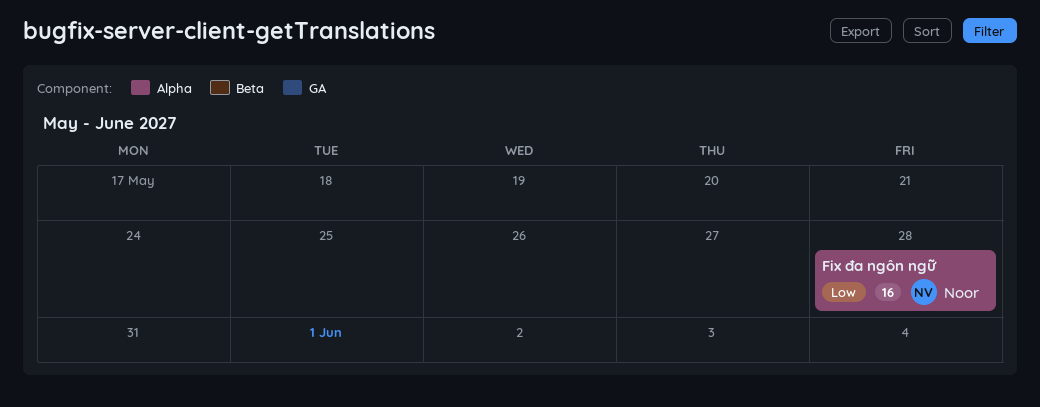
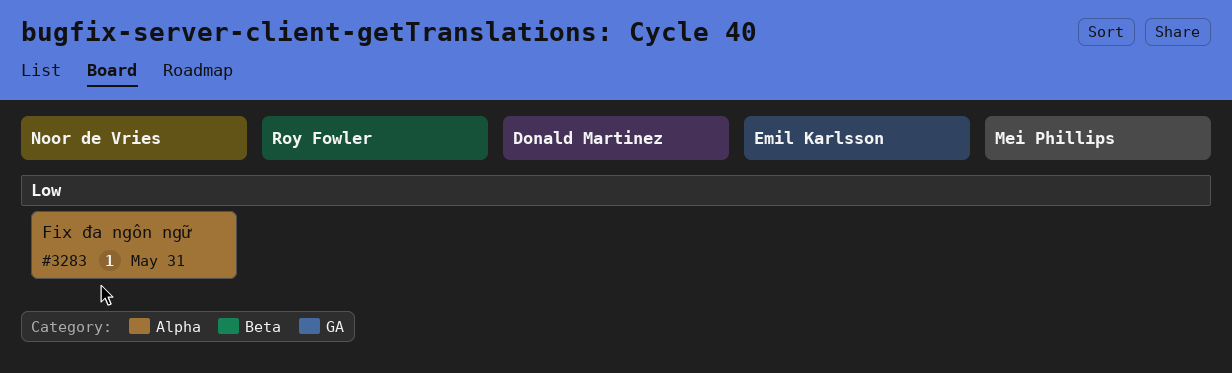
Fix đa ngôn ngữ, estimate: 16 -> 1
Fix đa ngôn ngữ, due: May 28 -> May 31

